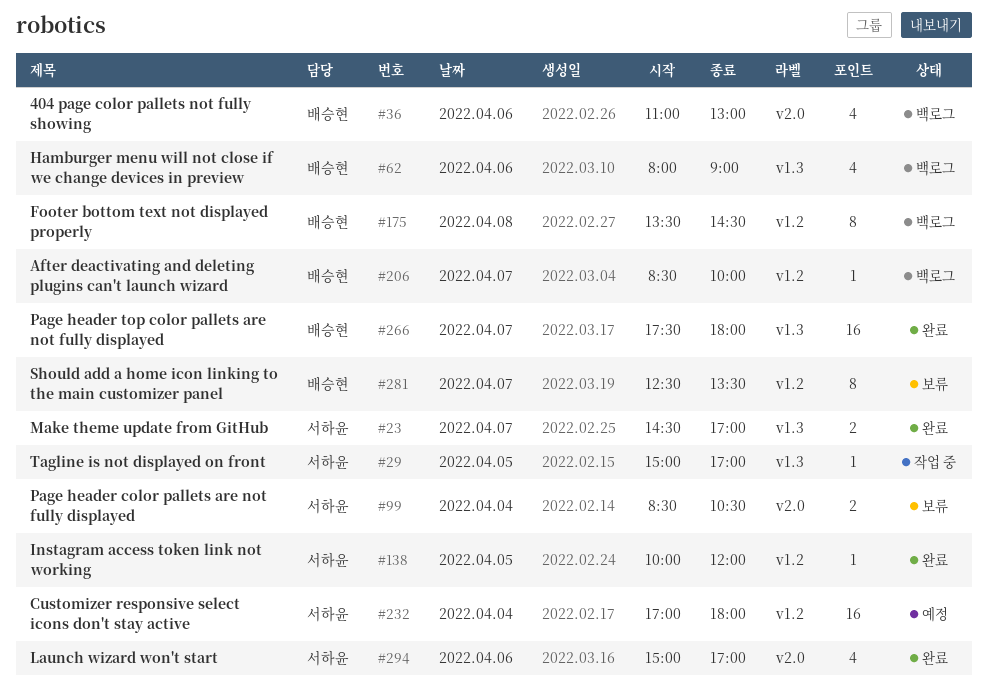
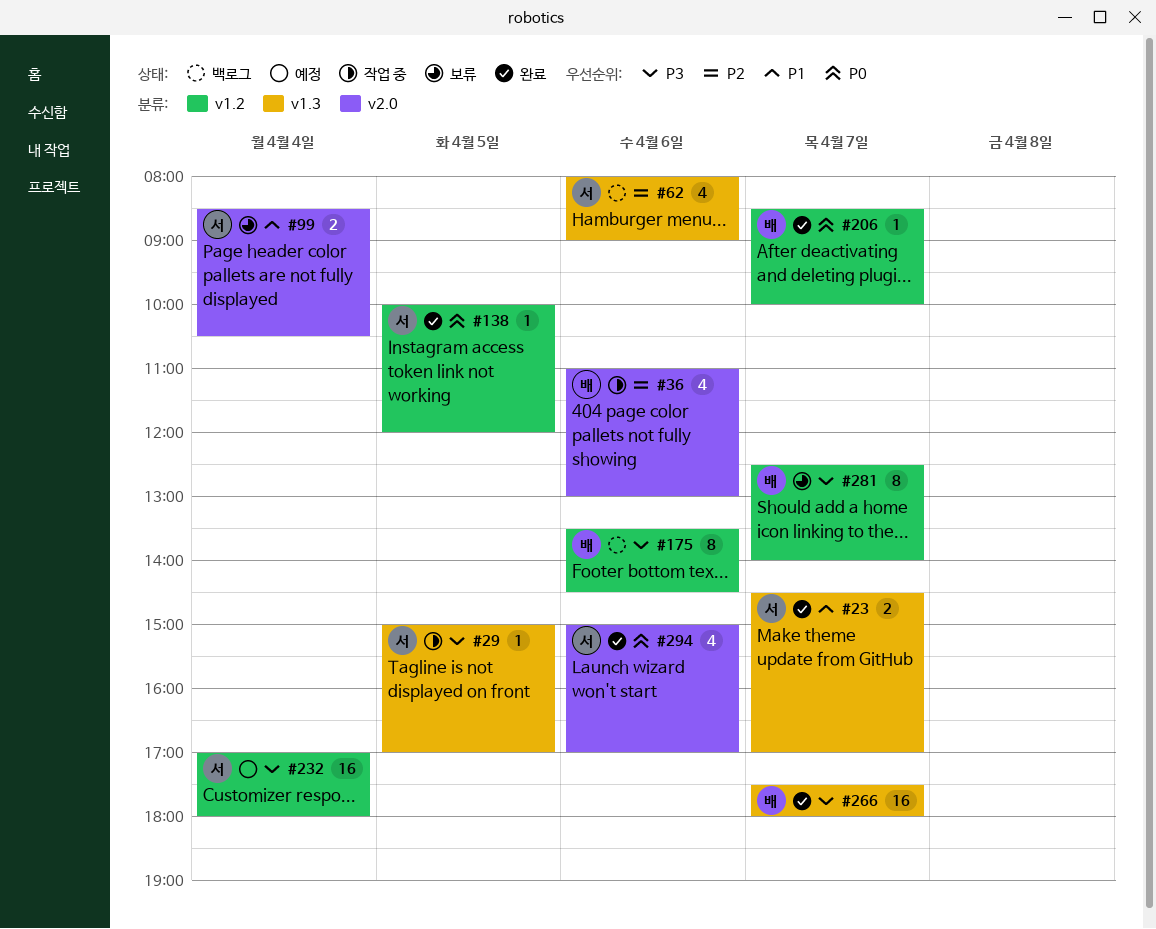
#36, status: 백로그 -> 작업 중
#62, owner: 배승현 -> 서하윤
#175, day: Apr 8 -> Apr 6
#206, status: 백로그 -> 완료
#281, ends: 13:30 -> 14:00

